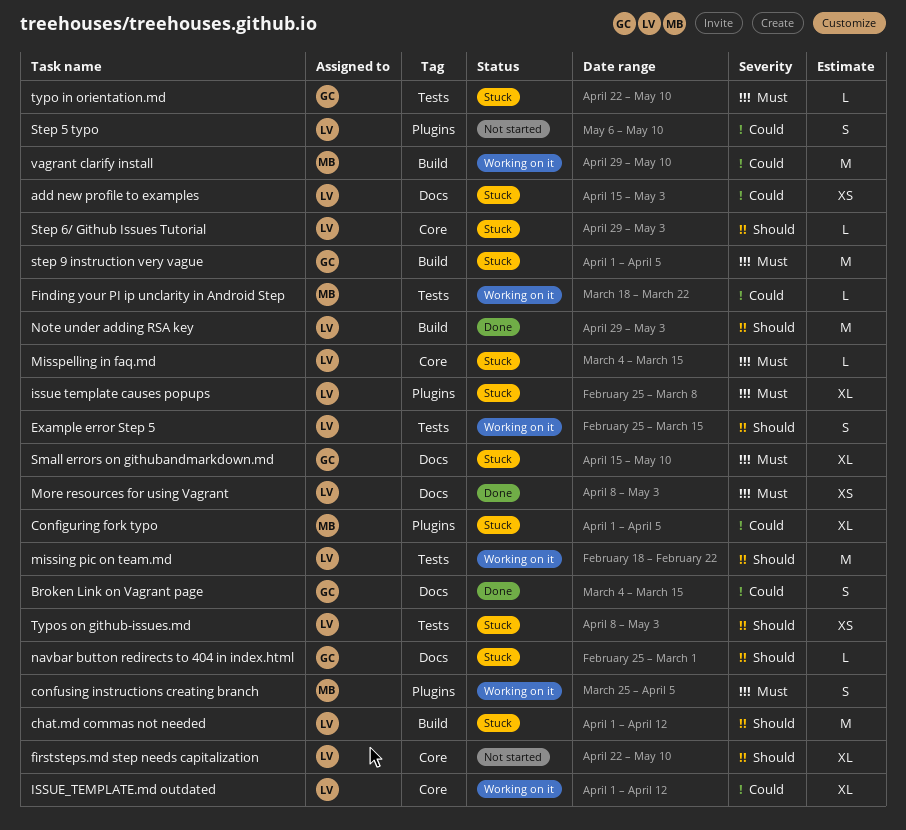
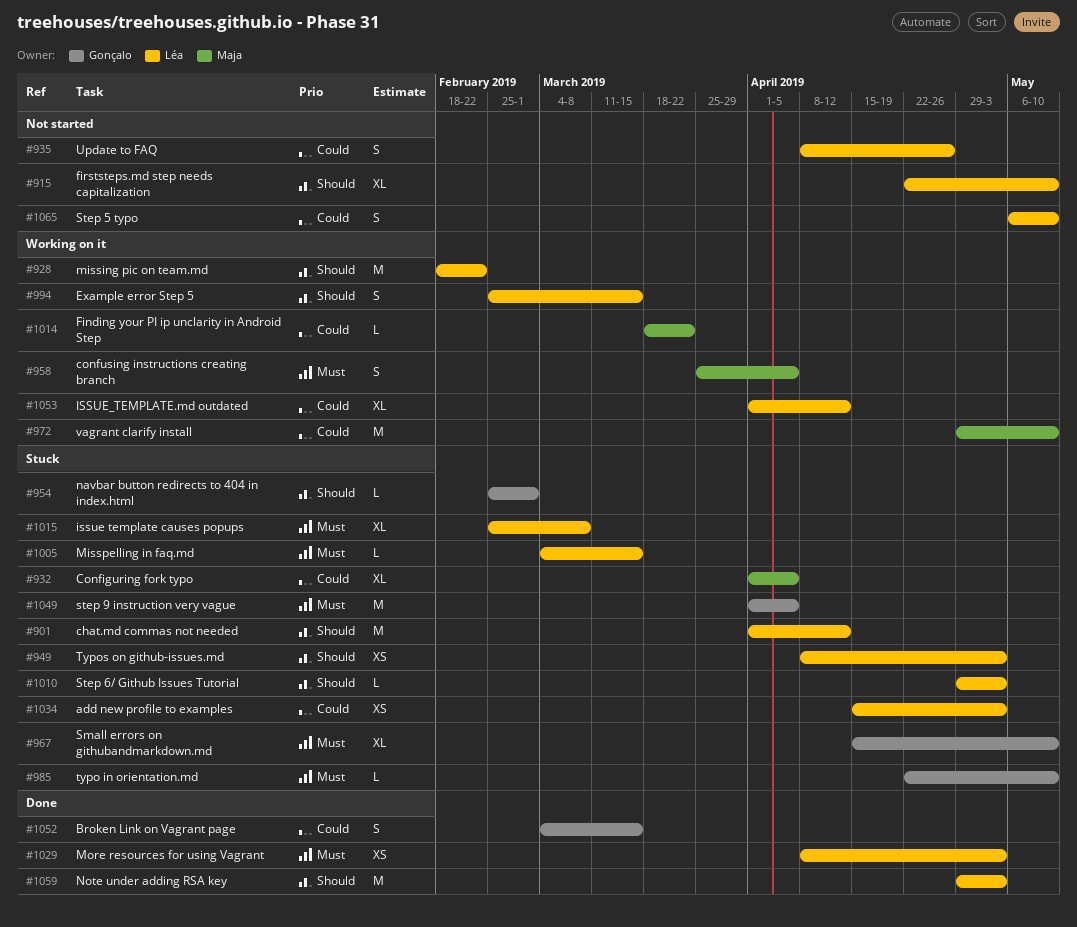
Update to FAQ: none -> present

